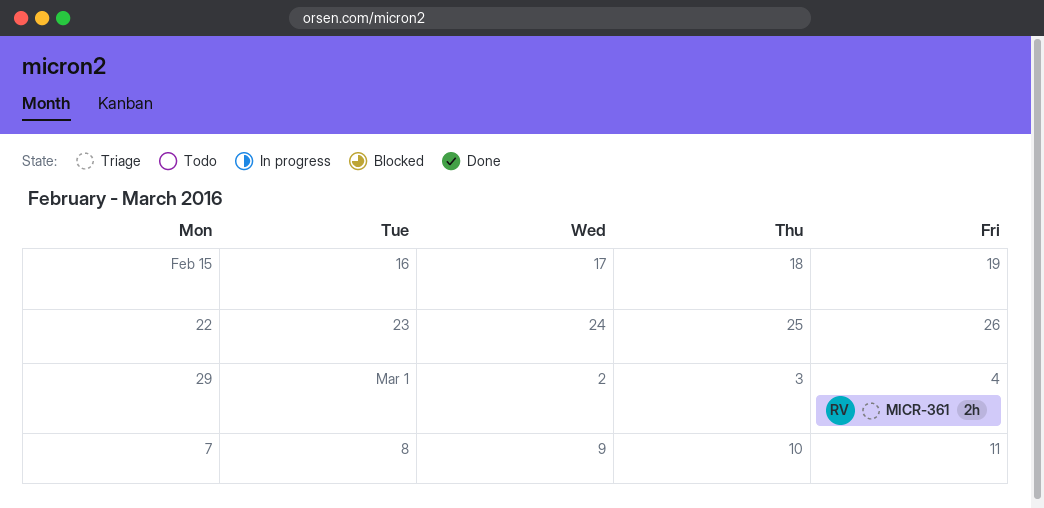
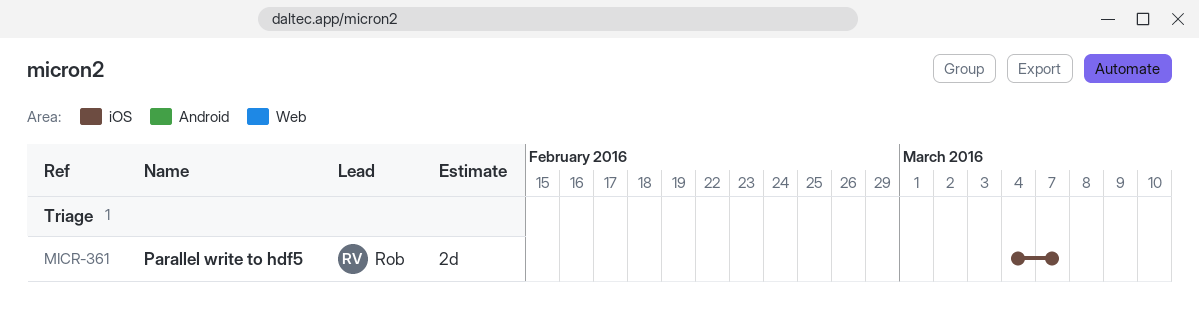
MICR-361, estimate: 2h -> 2d
MICR-361, due: Mar 4 -> Mar 7

